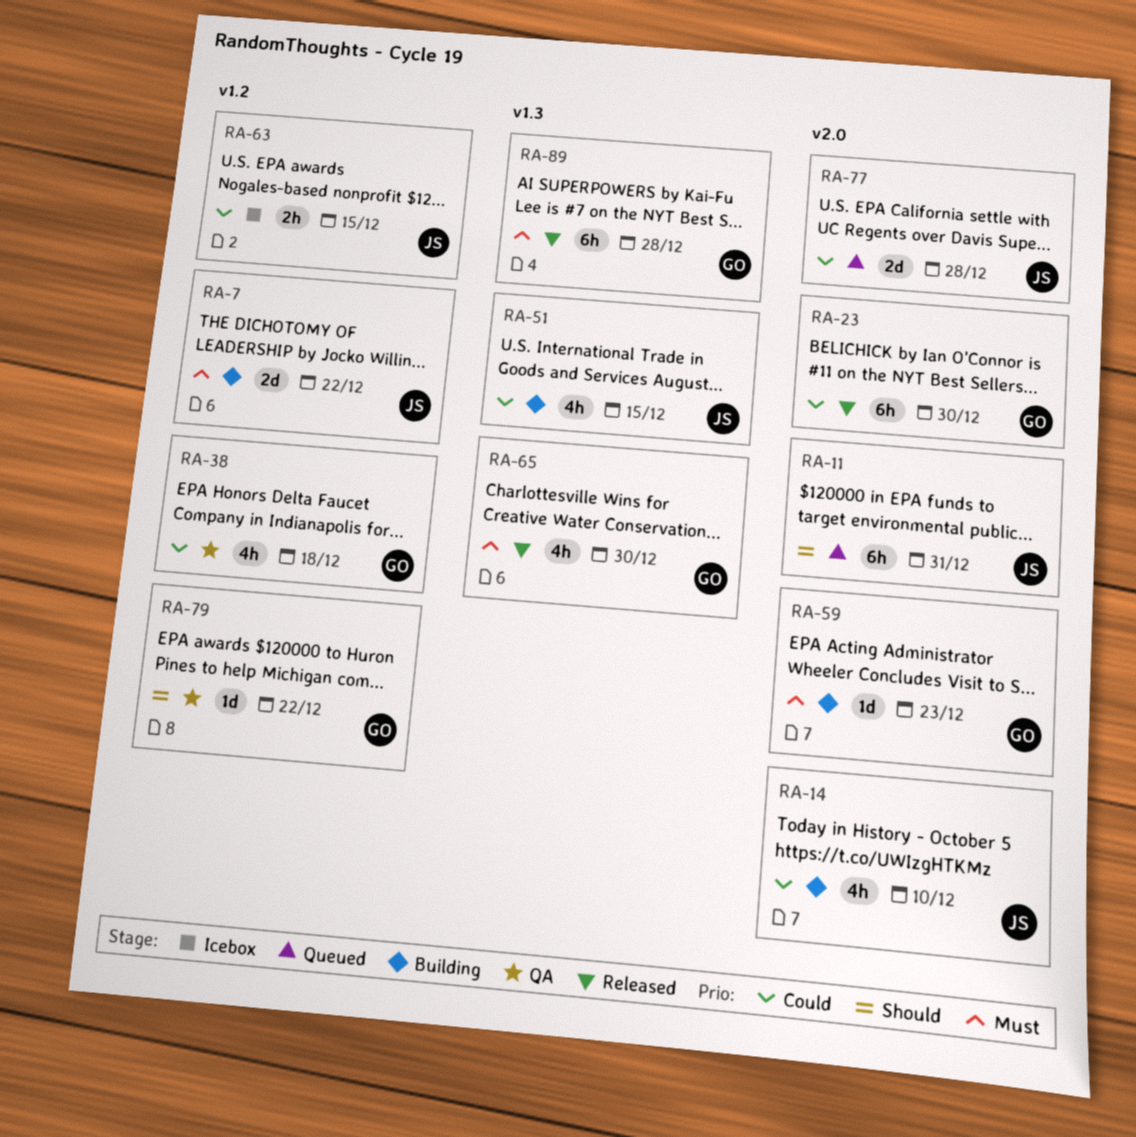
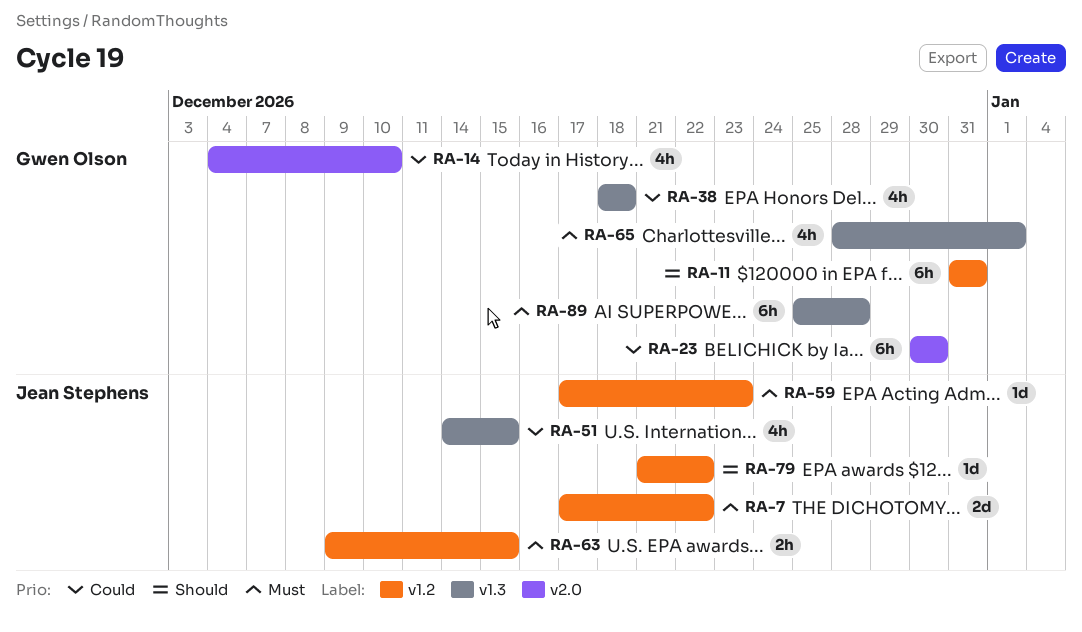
RA-11, owner: Jean Stephens -> Gwen Olson
RA-11, label: v2.0 -> v1.2
RA-14, owner: Jean Stephens -> Gwen Olson
RA-38, label: v1.2 -> v1.3
RA-59, owner: Gwen Olson -> Jean Stephens
RA-59, label: v2.0 -> v1.2
RA-63, priority: Could -> Must
RA-65, due: Dec 30 -> Jan 1
RA-77: present -> none
RA-79, owner: Gwen Olson -> Jean Stephens

